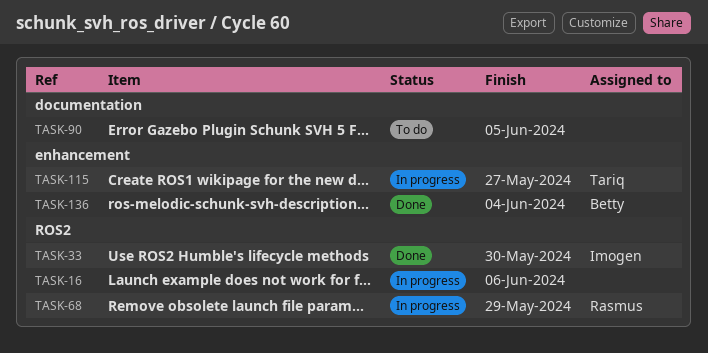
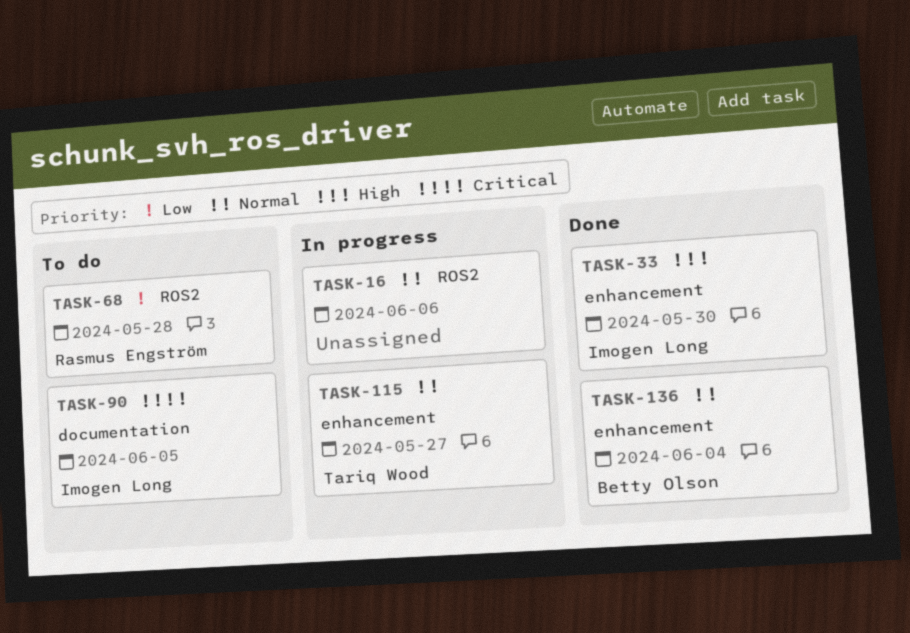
TASK-33, label: ROS2 -> enhancement
TASK-68, status: In progress -> To do
TASK-68, due: May 29 -> May 28
TASK-90, owner: none -> Imogen Long

